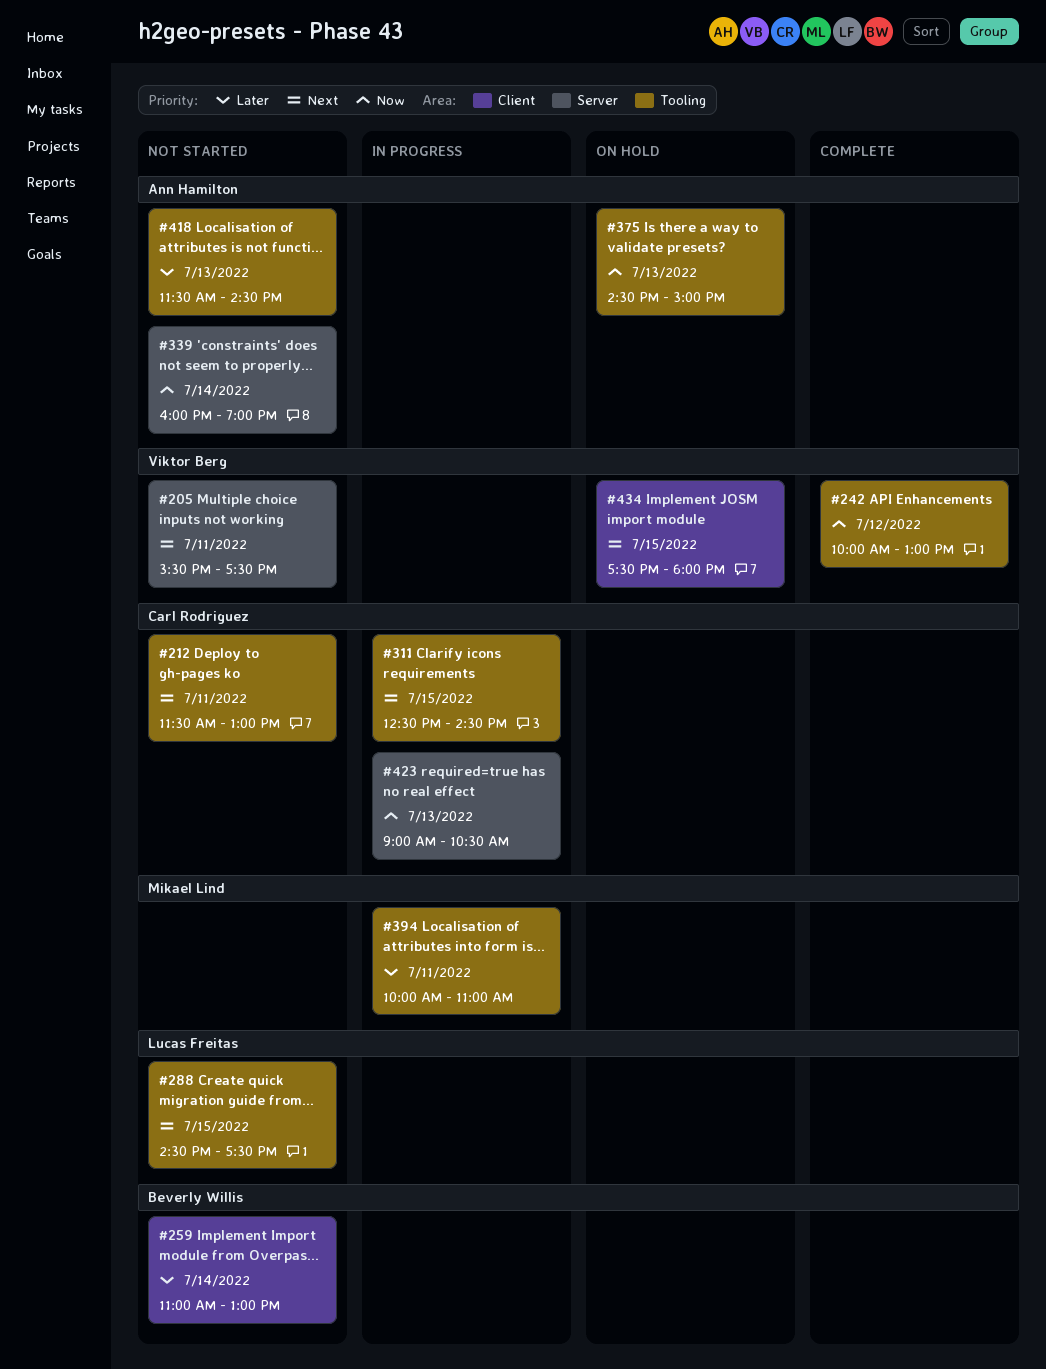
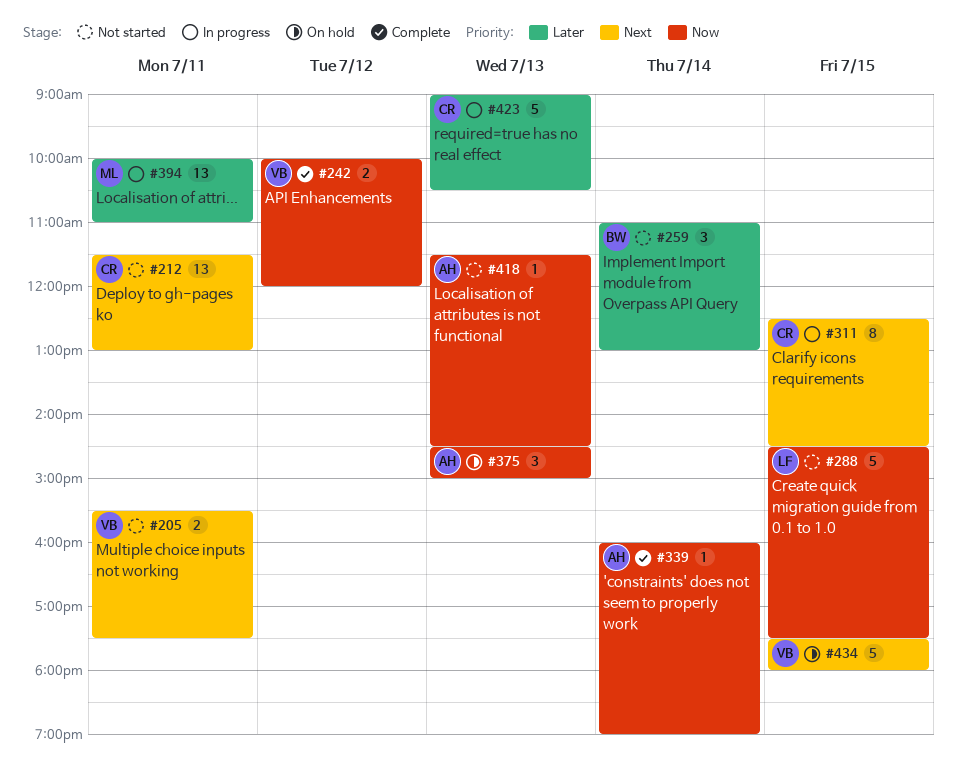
#242, ends: 13:00 -> 12:00
#288, priority: Next -> Now
#339, status: Not started -> Complete
#418, priority: Later -> Now
#423, priority: Now -> Later

